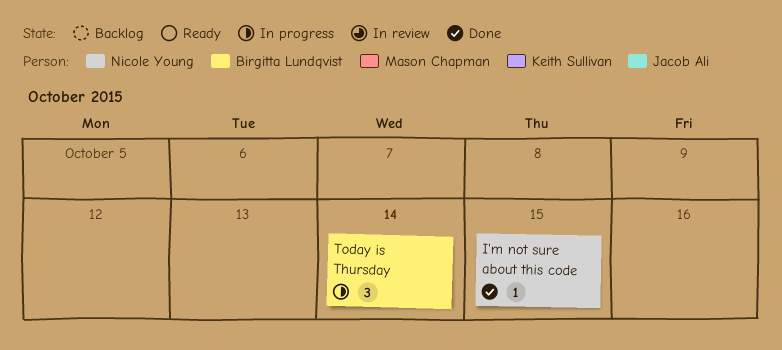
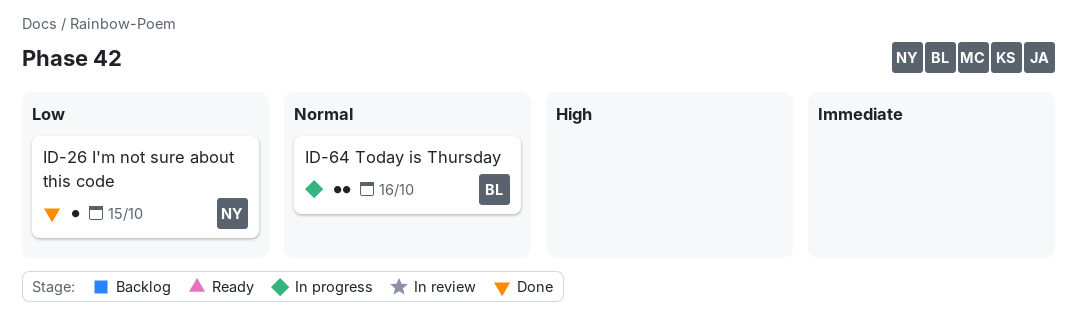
Today is Thursday, estimate: 3 -> 2
Today is Thursday, due: Oct 14 -> Oct 16

